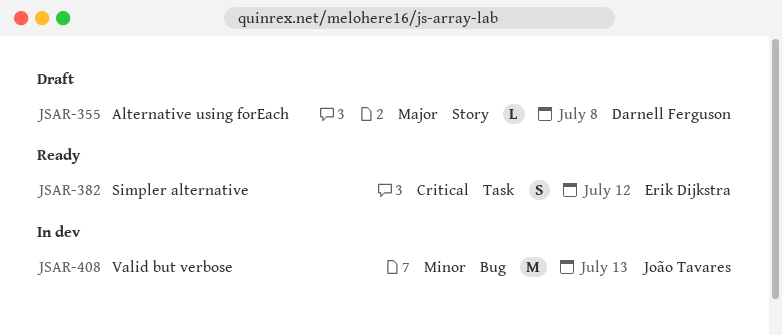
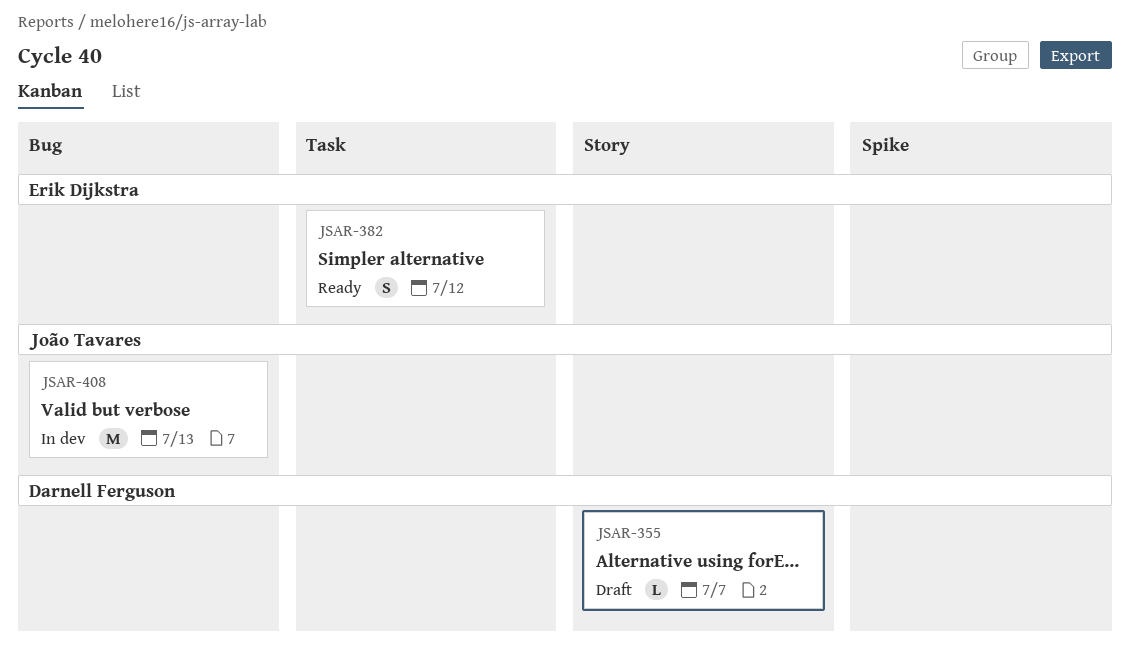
JSAR-355, due: Jul 8 -> Jul 7

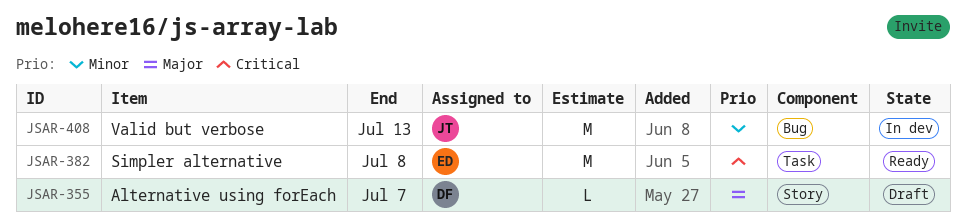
JSAR-382, estimate: S -> M
JSAR-382, due: Jul 12 -> Jul 8

